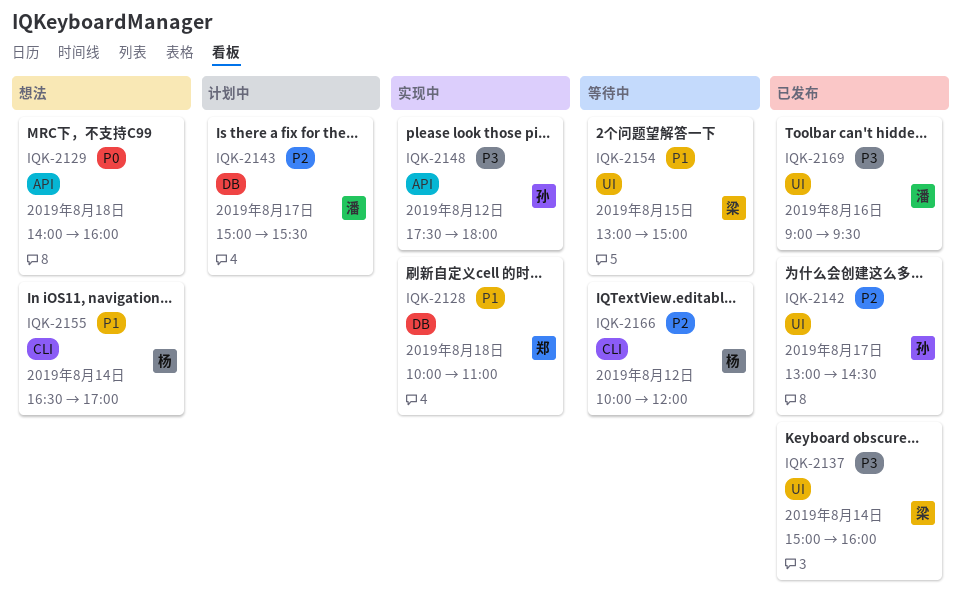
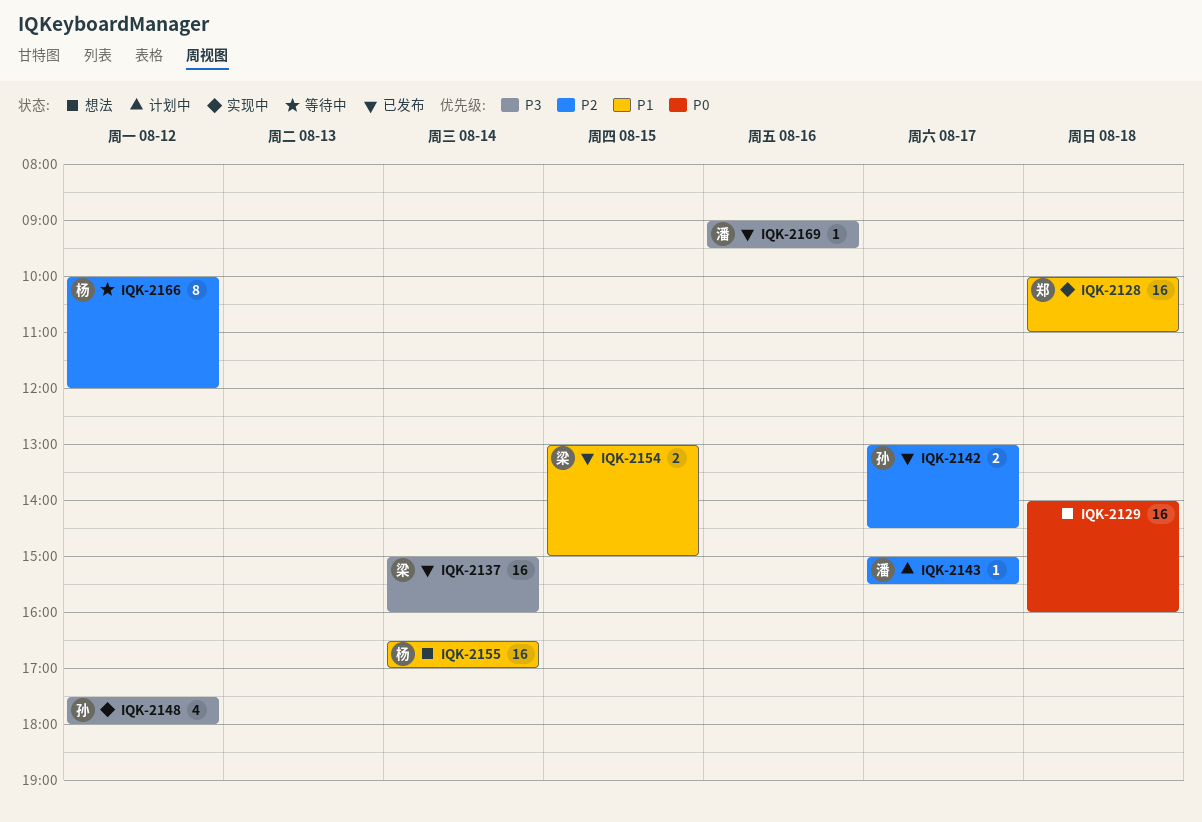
IQK-2154, status: 等待中 -> 已发布

